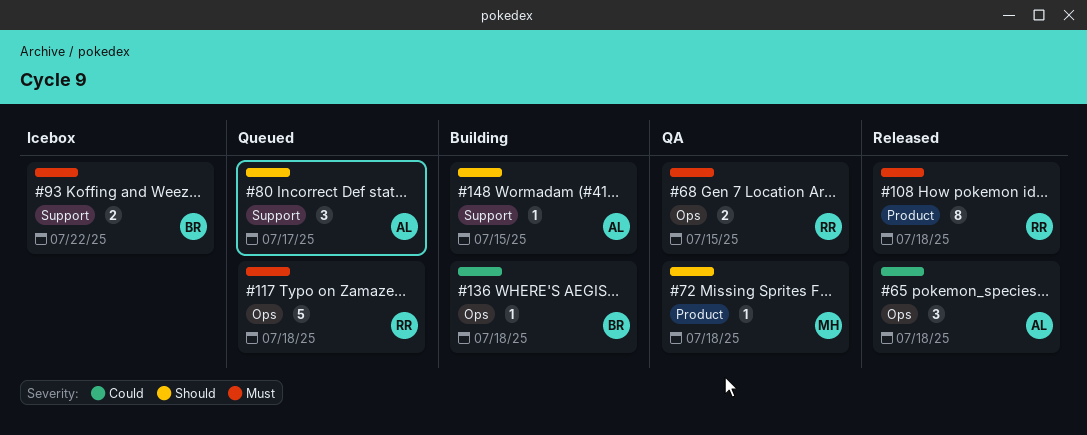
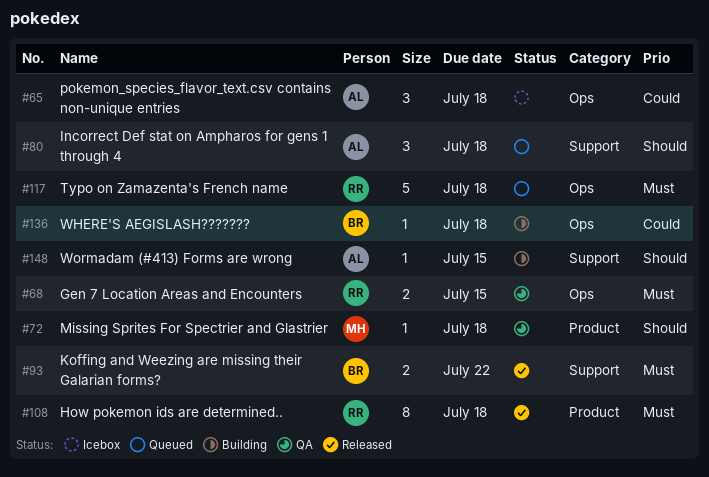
#65, status: Released -> Icebox
#80, due: Jul 17 -> Jul 18
#93, status: Icebox -> Released

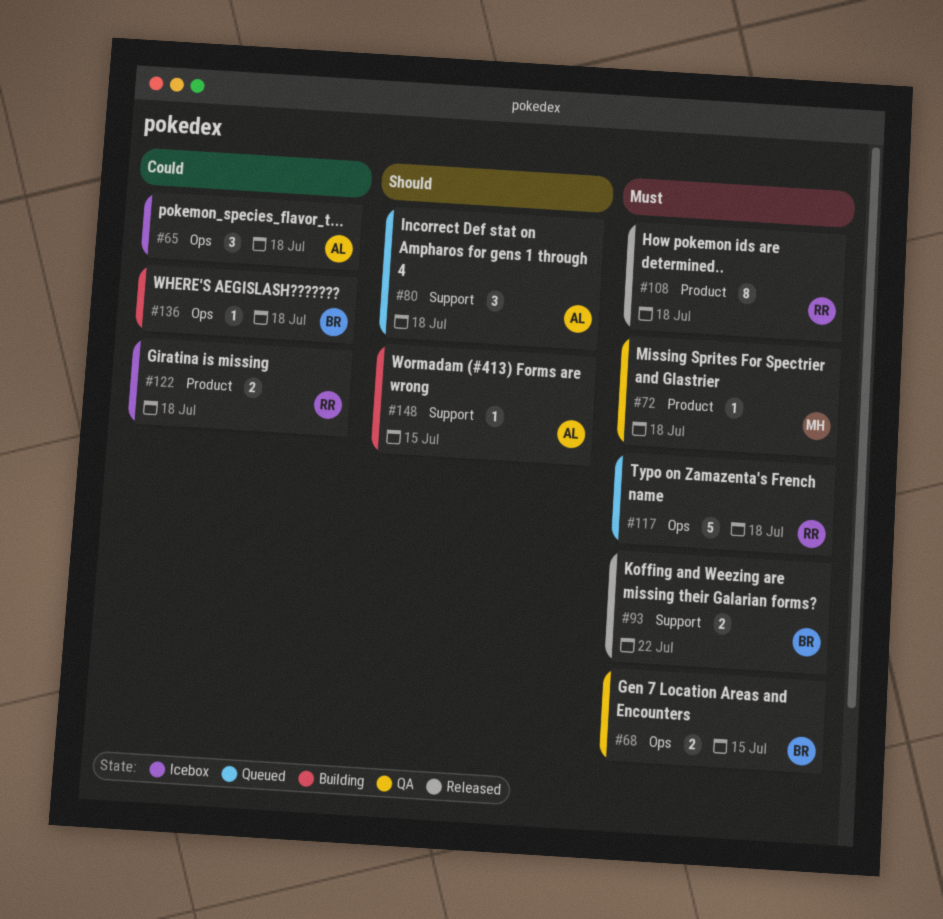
#68, owner: RR -> BR
#72, priority: Should -> Must
#122: none -> present

